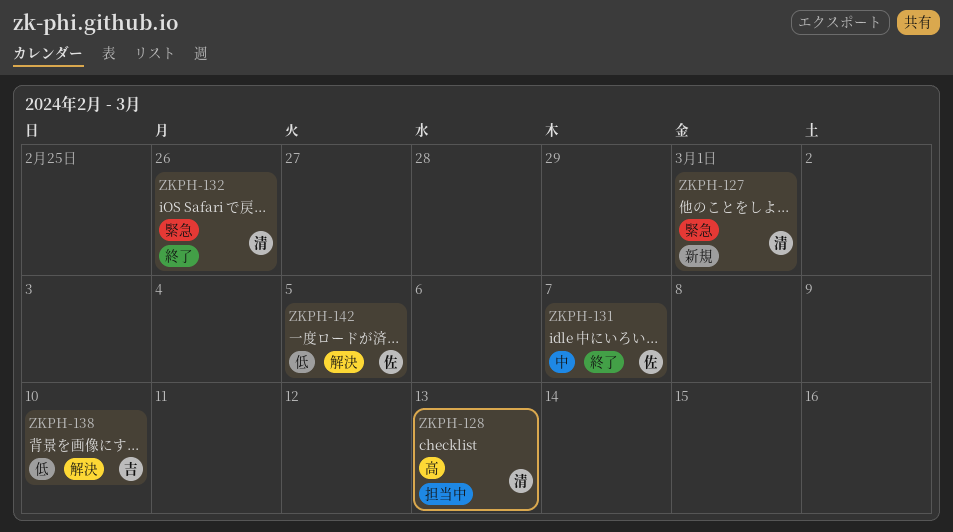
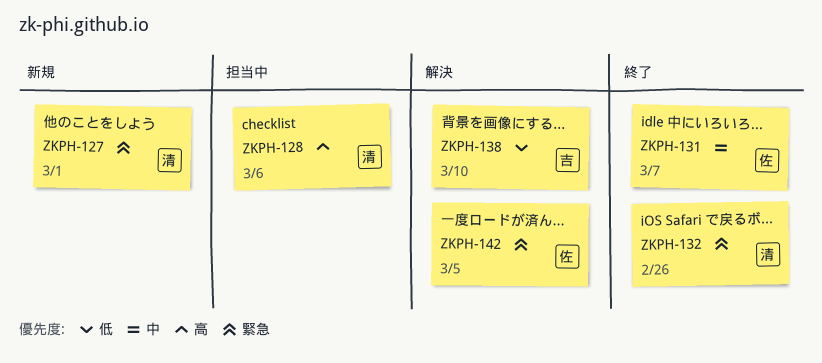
ZKPH-128, due: Mar 13 -> Mar 6
ZKPH-142, priority: 低 -> 緊急

